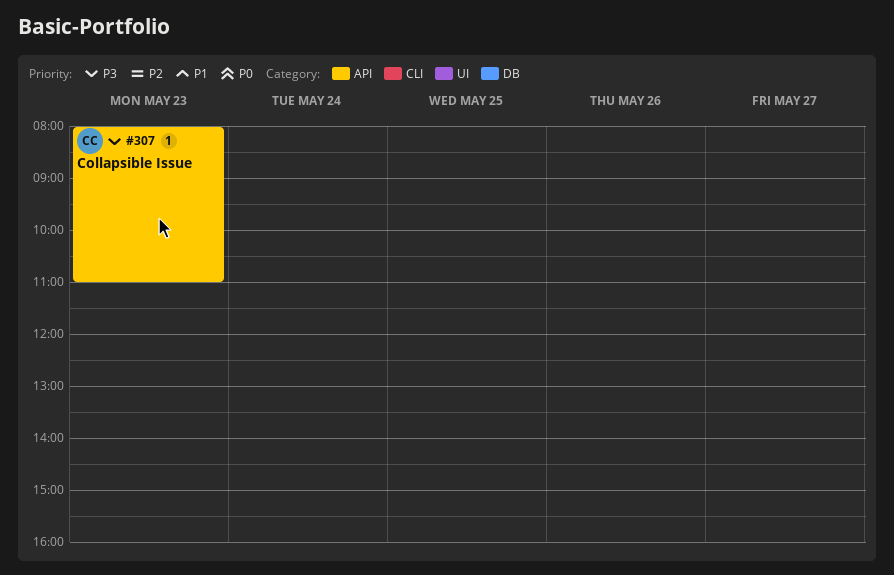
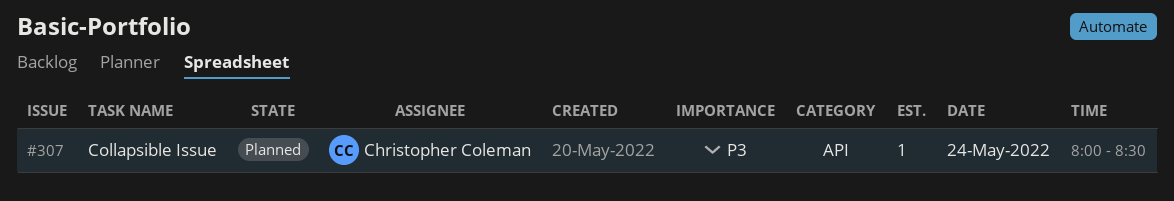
#307, day: May 23 -> May 24
#307, ends: 11:00 -> 08:30

